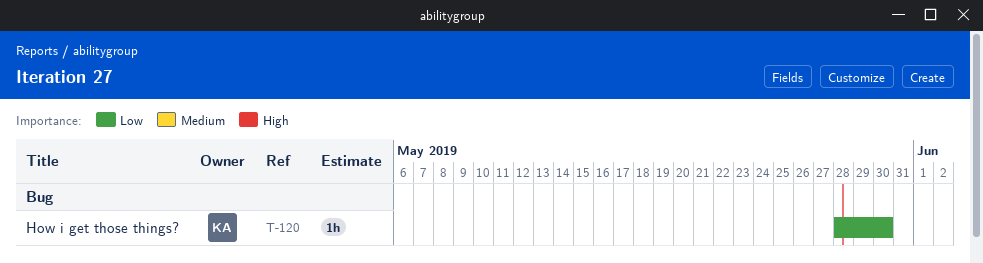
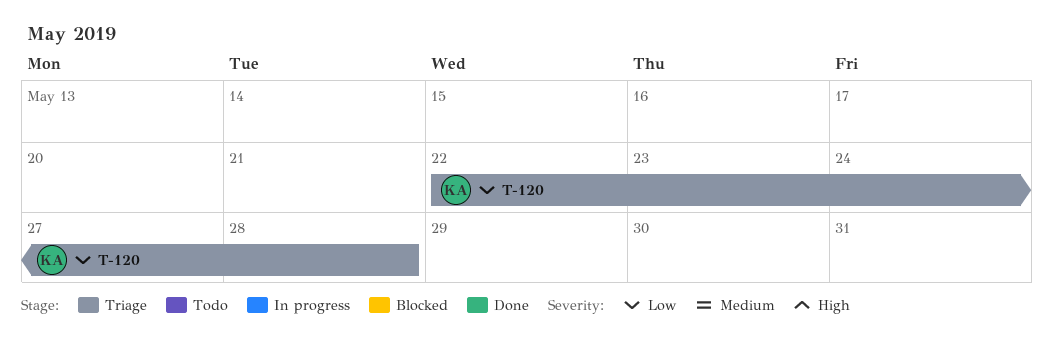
T-120, start: May 28 -> May 22
T-120, due: May 30 -> May 28

